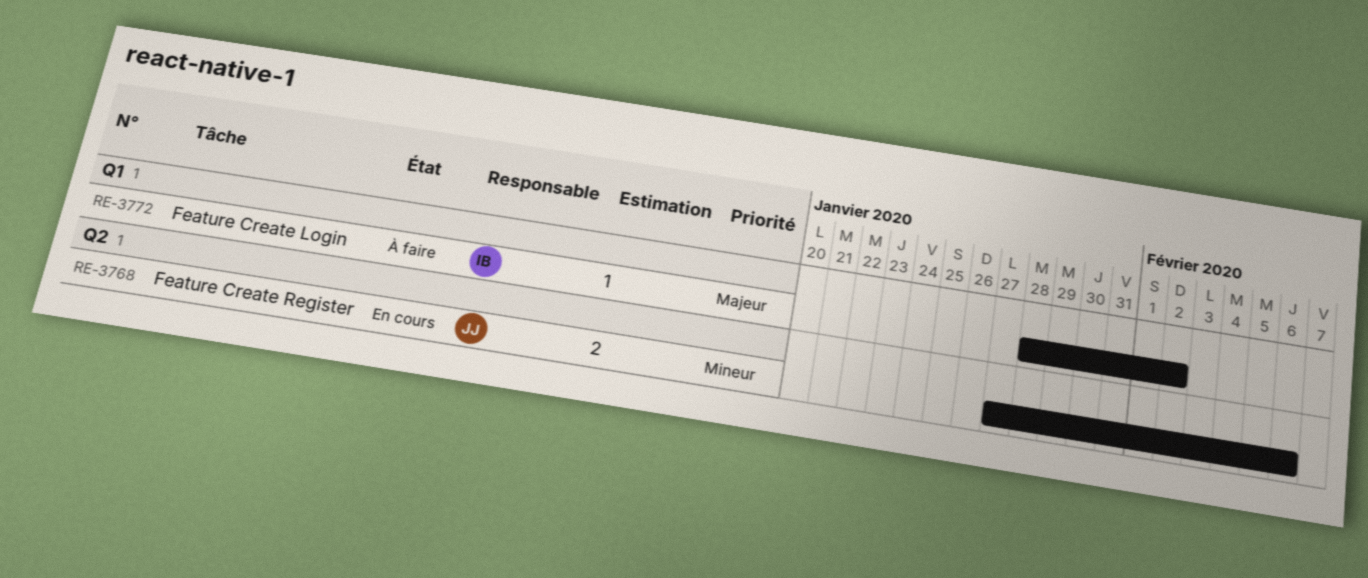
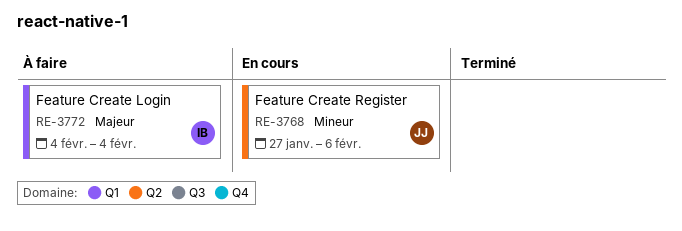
RE-3772, start: Jan 28 -> Feb 4
RE-3772, due: Feb 2 -> Feb 4

